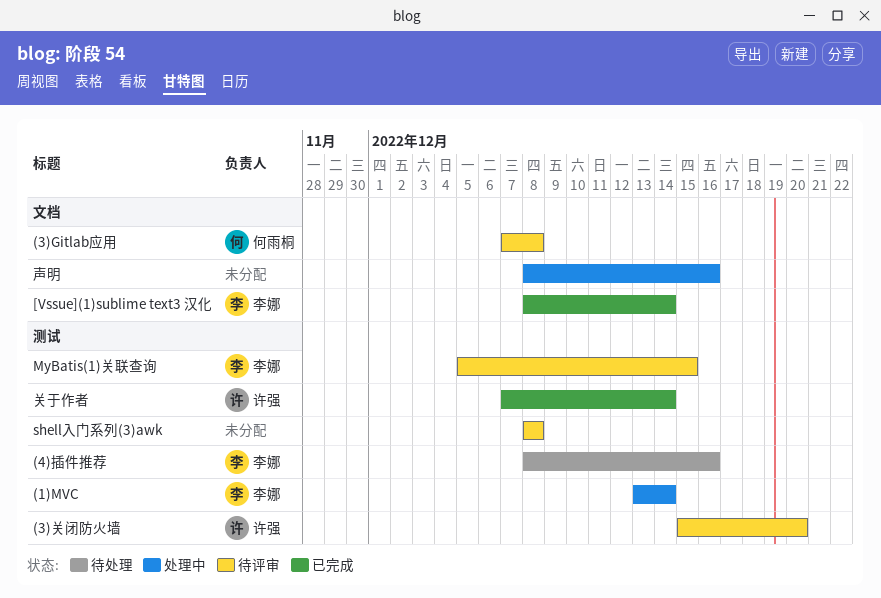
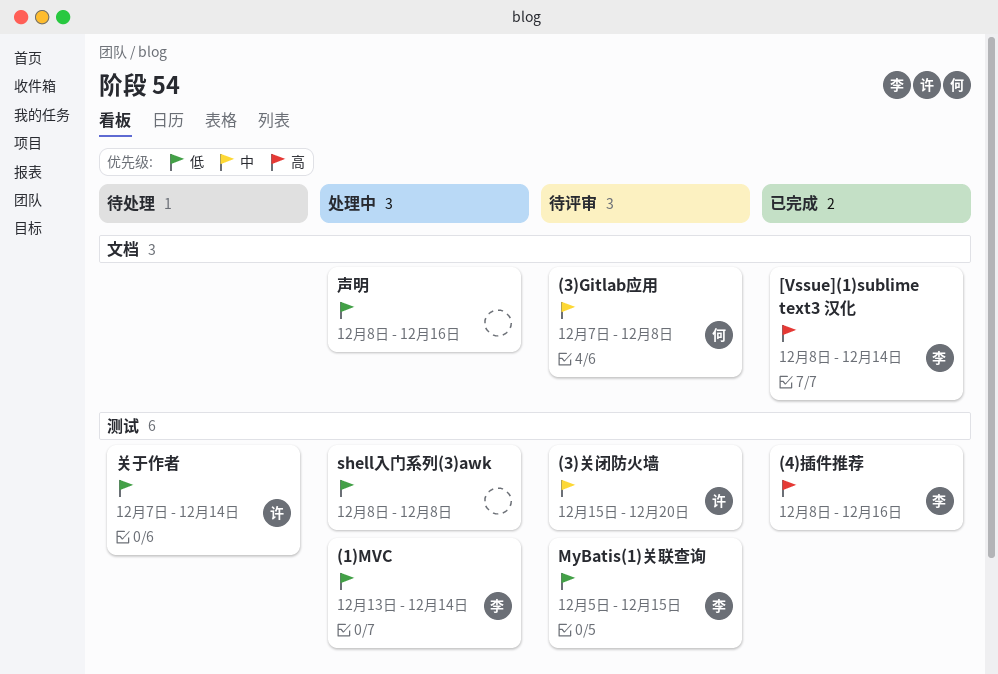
(4)插件推荐, status: 待处理 -> 已完成
shell入门系列(3)awk, status: 待评审 -> 处理中
关于作者, status: 已完成 -> 待处理

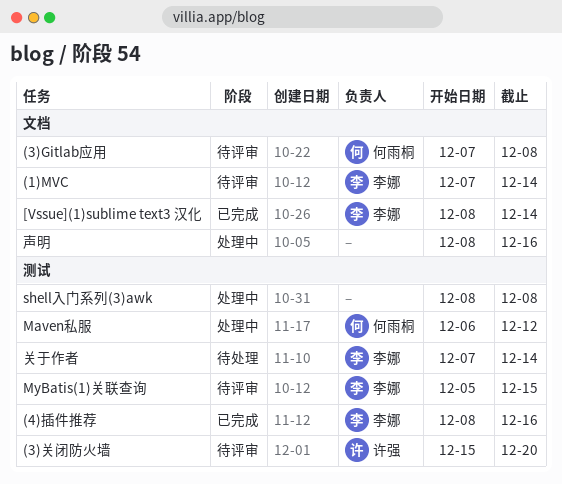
(1)MVC, status: 处理中 -> 待评审
(1)MVC, label: 测试 -> 文档
(1)MVC, start: Dec 13 -> Dec 7
Maven私服: none -> present
关于作者, owner: 许强 -> 李娜

